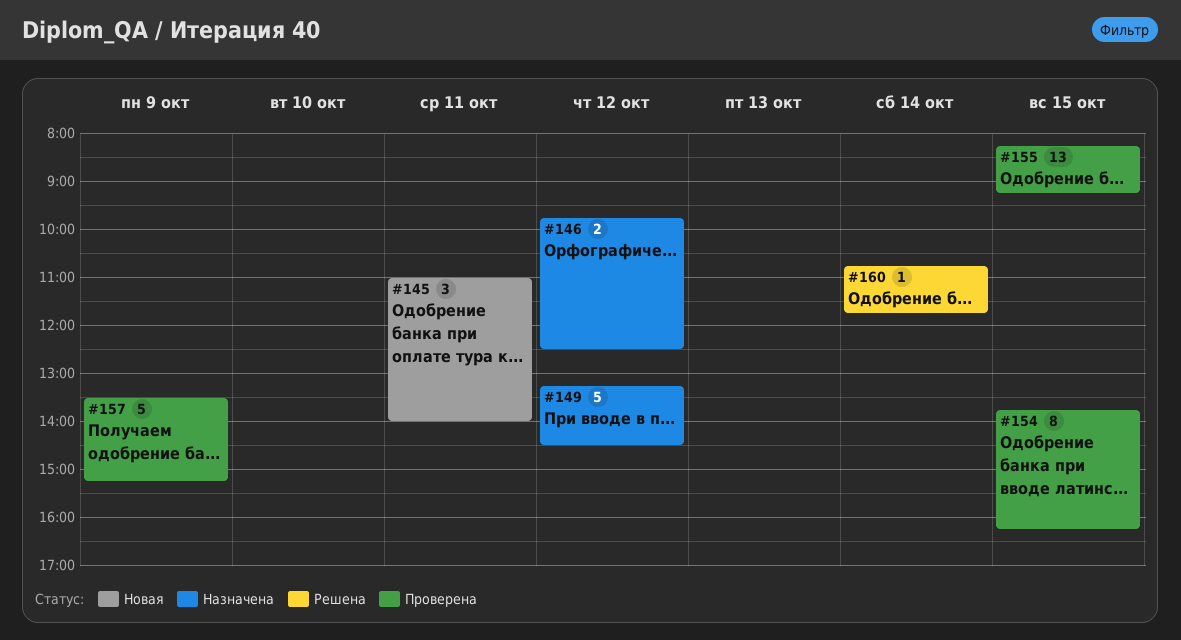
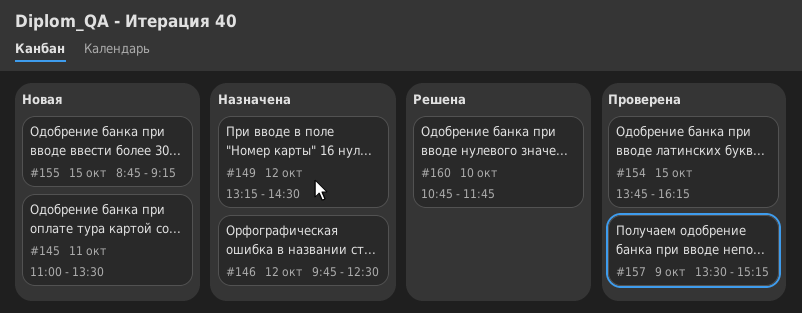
#145, ends: 14:00 -> 13:30
#155, status: Проверена -> Новая
#155, begins: 08:15 -> 08:45
#160, day: Oct 14 -> Oct 10

